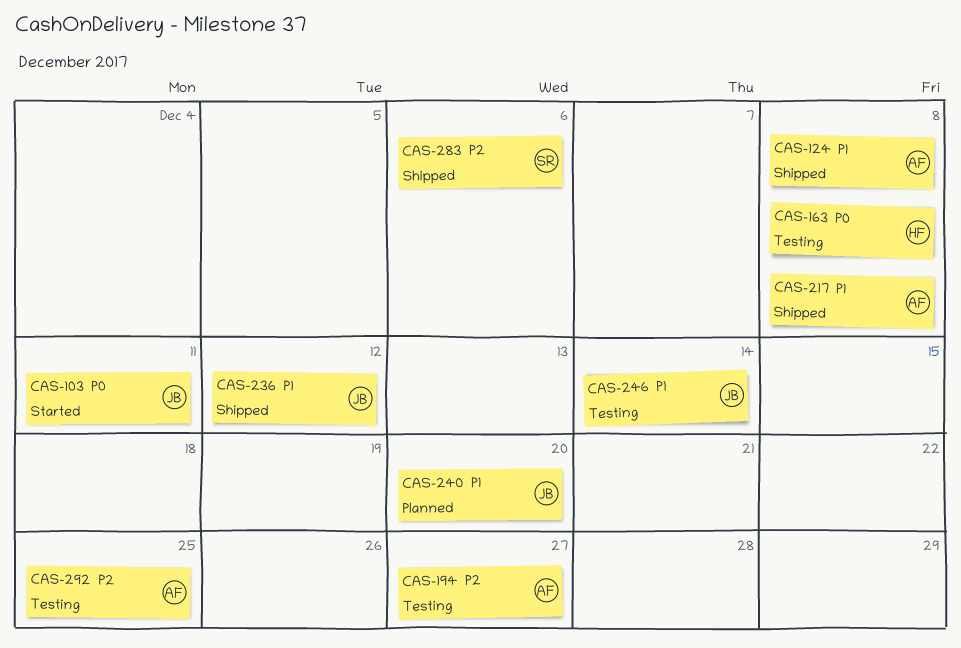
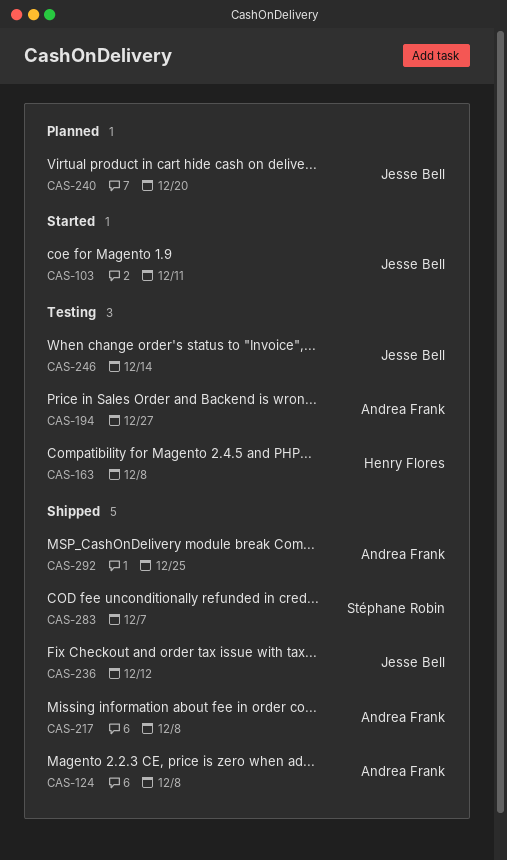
CAS-283, due: Dec 6 -> Dec 7
CAS-292, status: Testing -> Shipped

